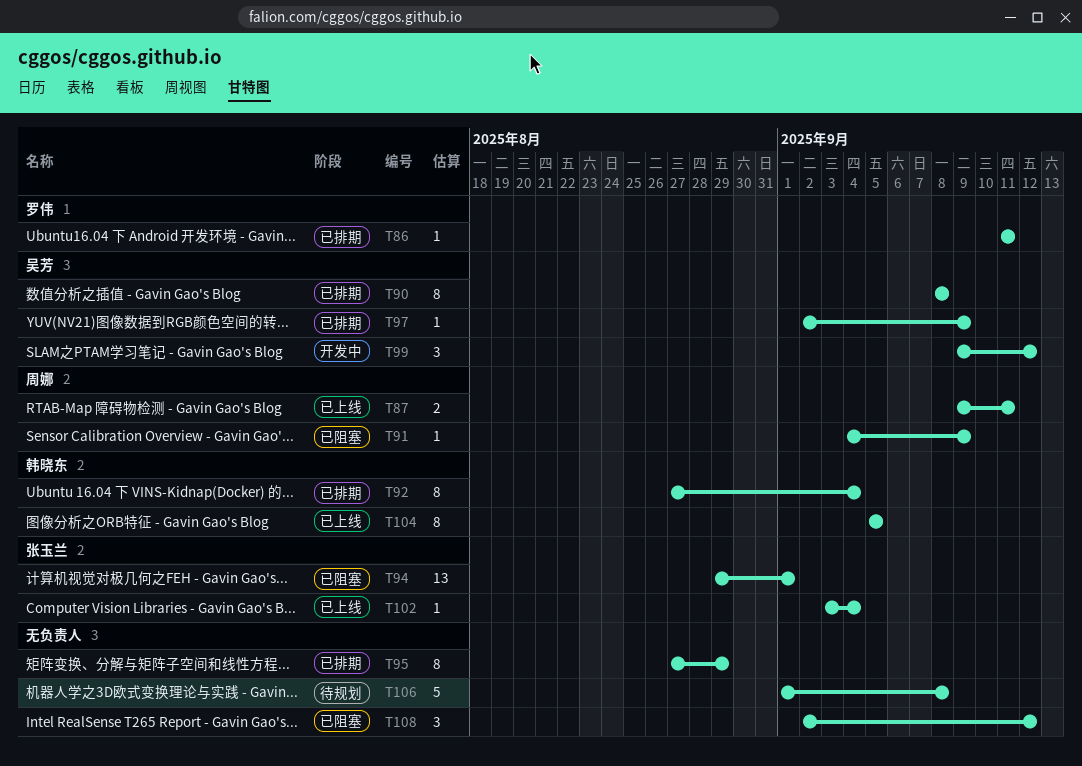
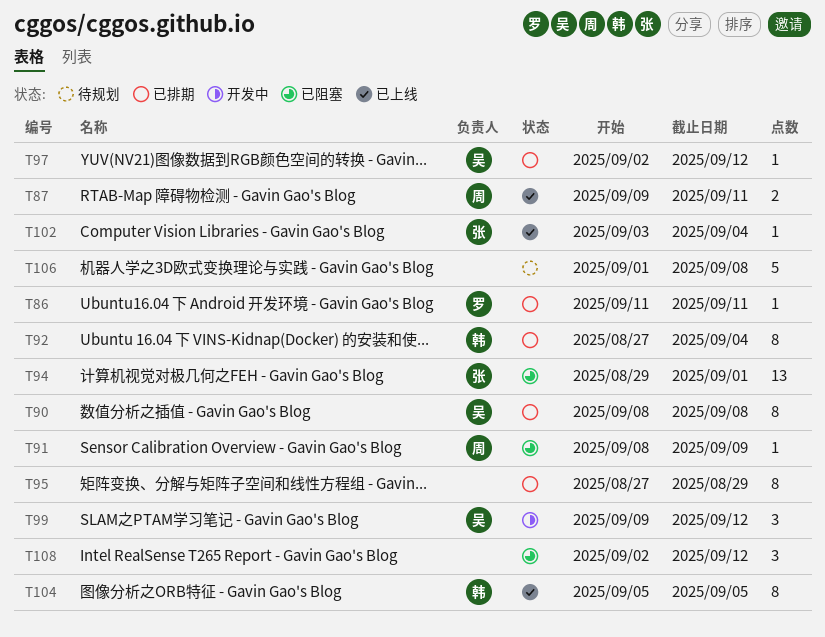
T91, start: Sep 4 -> Sep 8
T97, due: Sep 9 -> Sep 12

